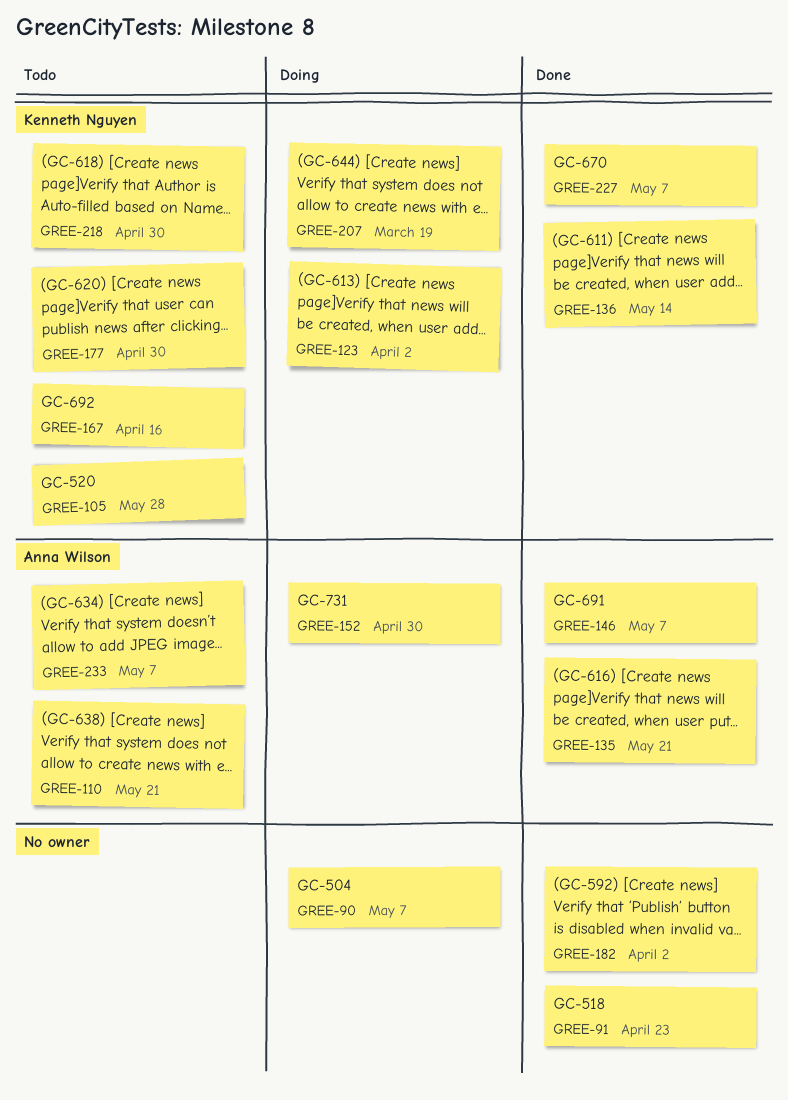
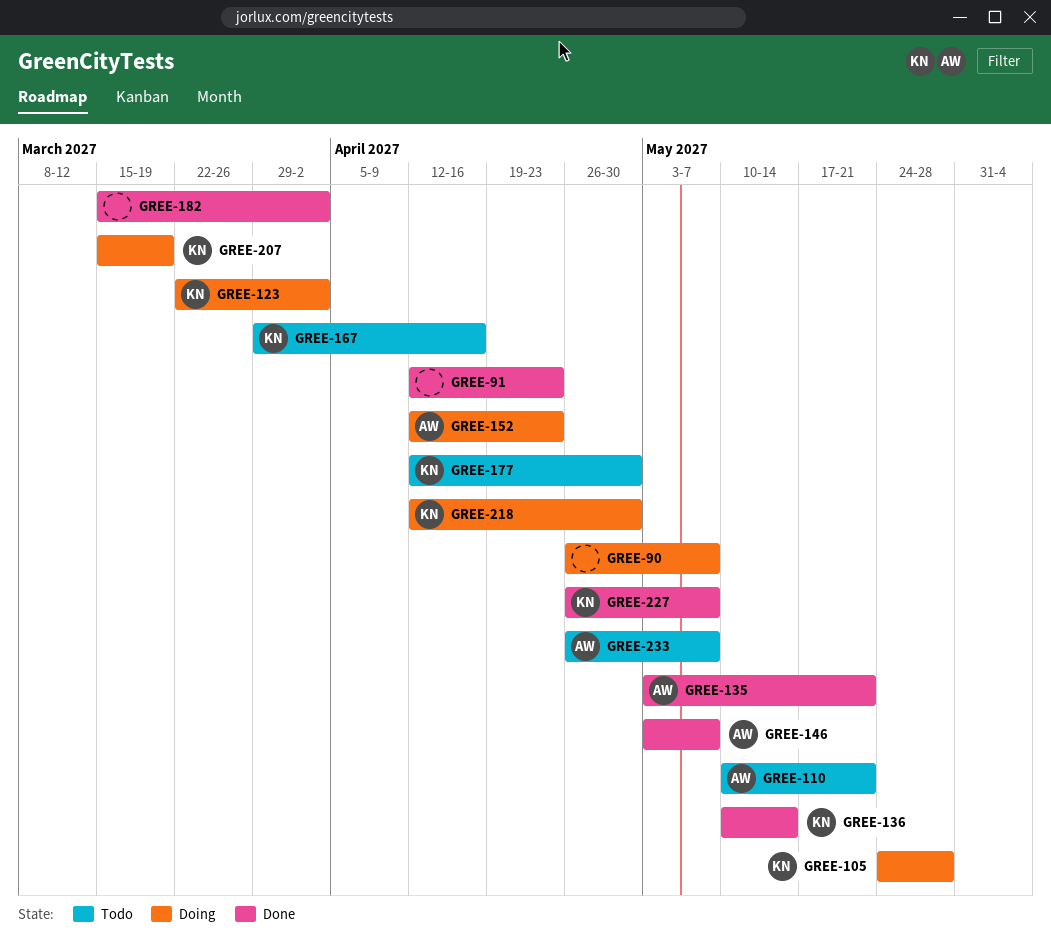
GREE-105, status: Todo -> Doing
GREE-152, due: Apr 30 -> Apr 23
GREE-218, status: Todo -> Doing

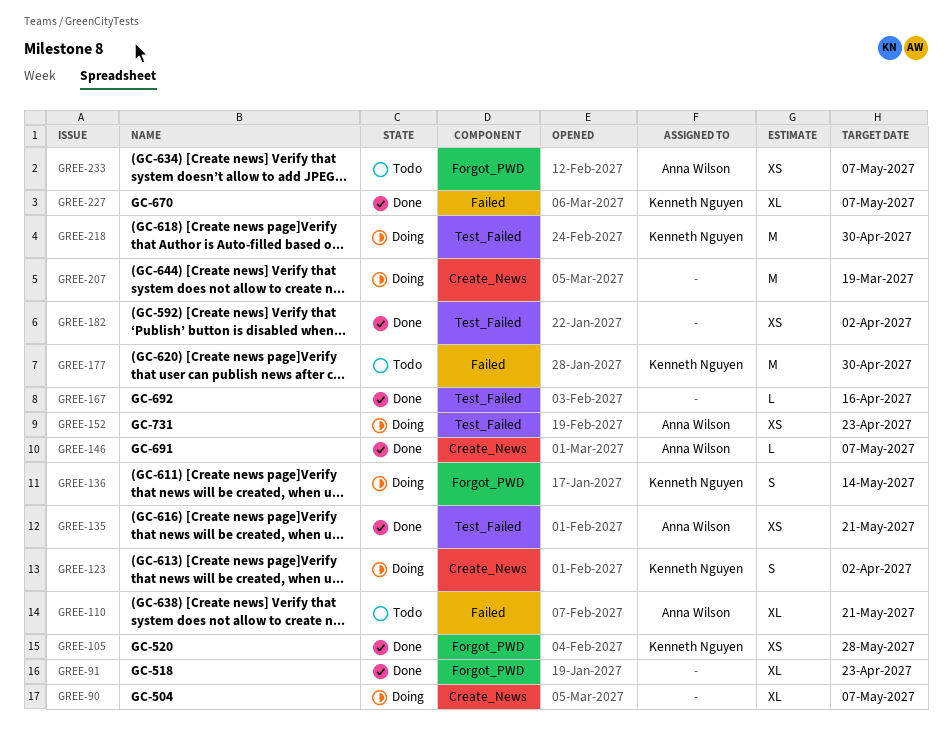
GREE-105, status: Doing -> Done
GREE-136, status: Done -> Doing
GREE-167, status: Todo -> Done
GREE-167, owner: Kenneth Nguyen -> none
GREE-207, owner: Kenneth Nguyen -> none

